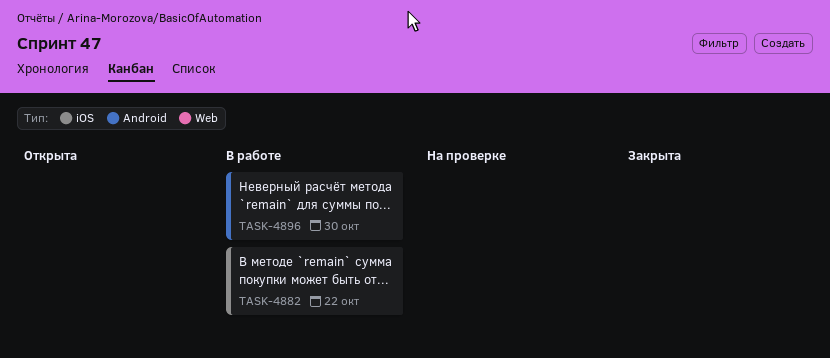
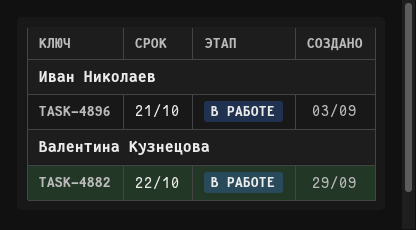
TASK-4896, due: Oct 30 -> Oct 21

